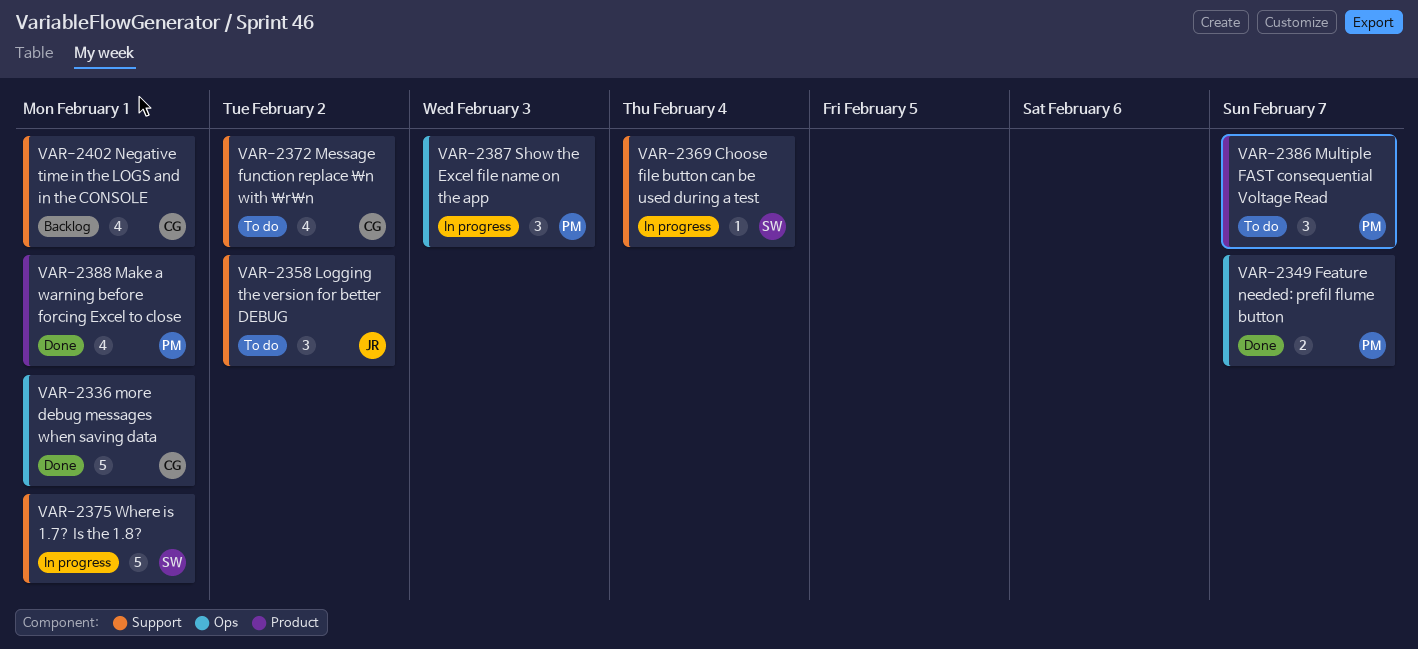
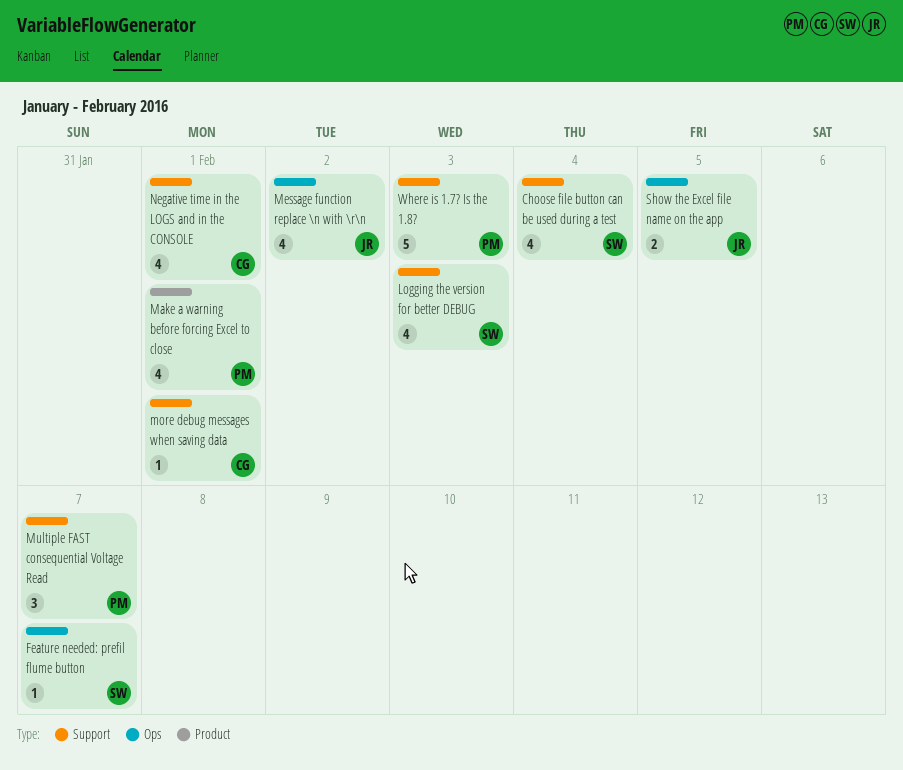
Choose file button can be used during a test, estimate: 1 -> 4
Feature needed: prefil flume button, owner: PM -> SW
Feature needed: prefil flume button, estimate: 2 -> 1
Logging the version for better DEBUG, owner: JR -> SW
Logging the version for better DEBUG, estimate: 3 -> 4
Logging the version for better DEBUG, due: Feb 2 -> Feb 3
Message function replace \n with \r\n, owner: CG -> JR
Message function replace \n with \r\n, label: Support -> Ops
more debug messages when saving data, label: Ops -> Support
more debug messages when saving data, estimate: 5 -> 1
Multiple FAST consequential Voltage Read, label: Product -> Support
Show the Excel file name on the app, owner: PM -> JR
Show the Excel file name on the app, estimate: 3 -> 2
Show the Excel file name on the app, due: Feb 3 -> Feb 5
Where is 1.7? Is the 1.8?, owner: SW -> PM
Where is 1.7? Is the 1.8?, due: Feb 1 -> Feb 3

